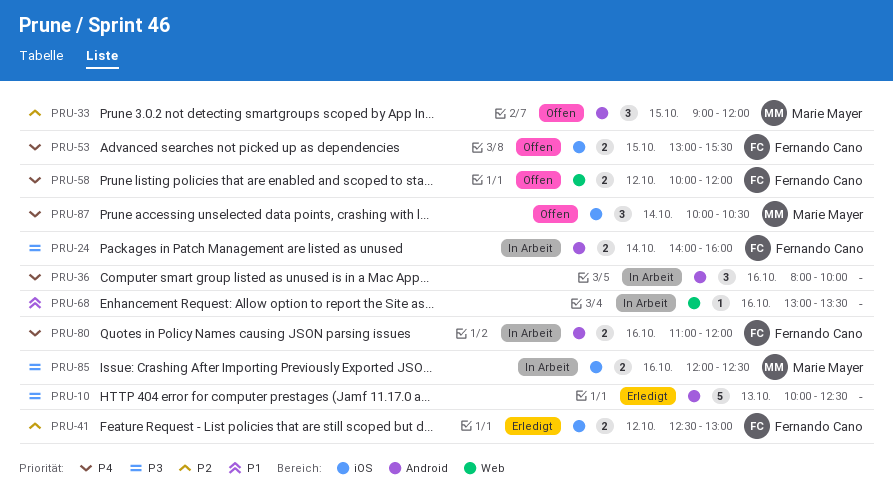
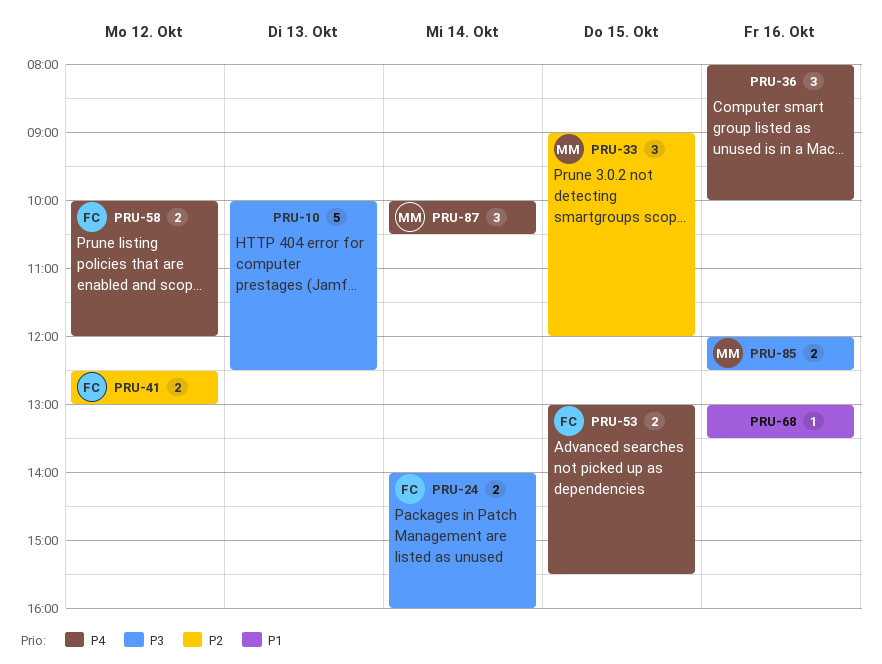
PRU-80: present -> none

